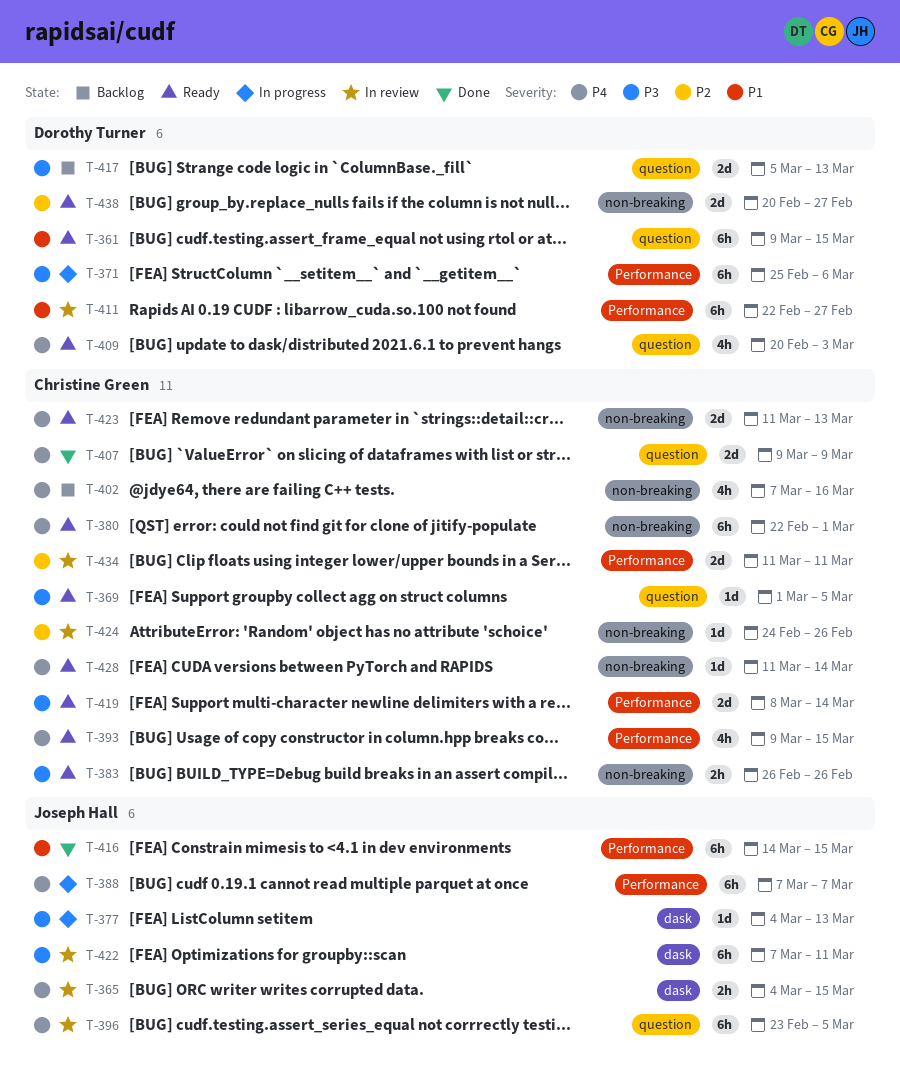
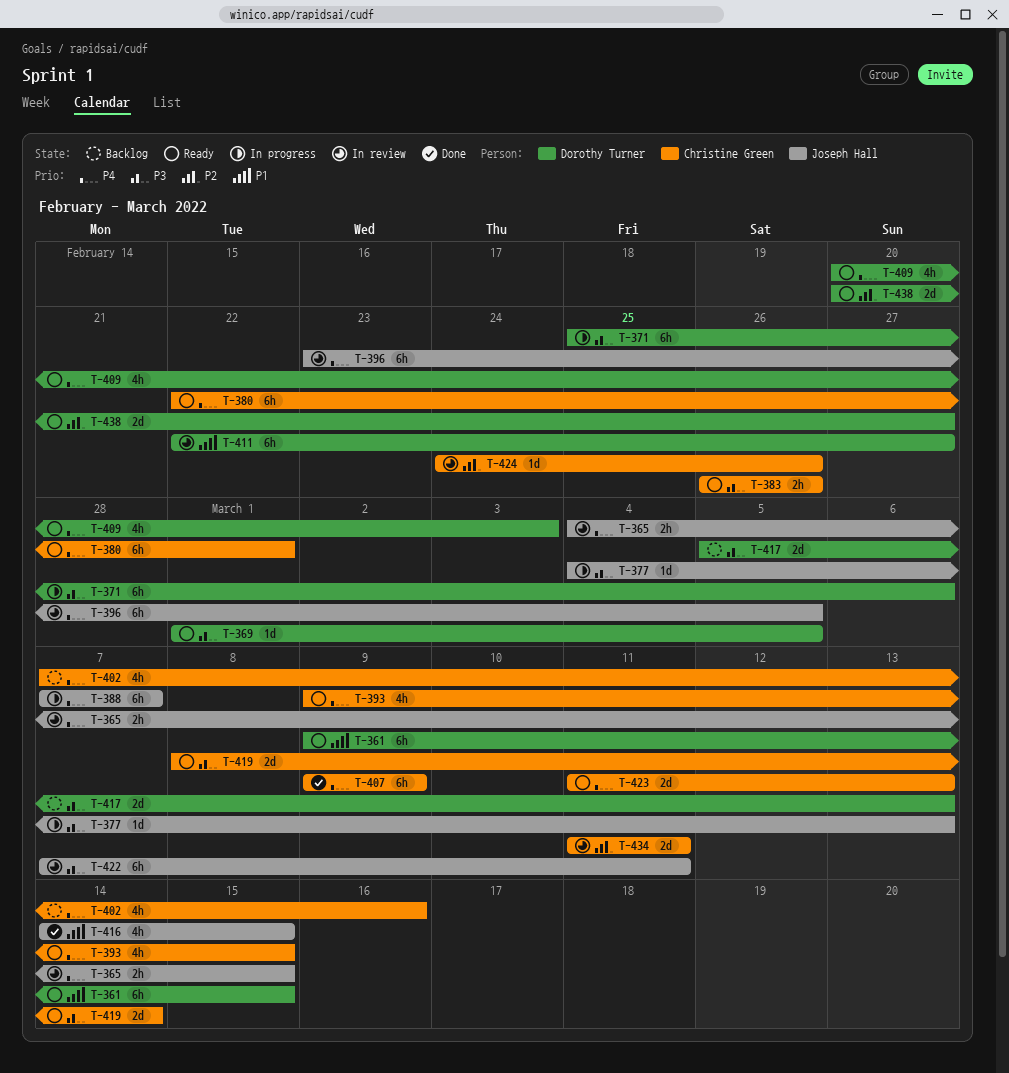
T-369, owner: Christine Green -> Dorothy Turner
T-407, estimate: 2d -> 6h
T-416, estimate: 6h -> 4h
T-428: present -> none

